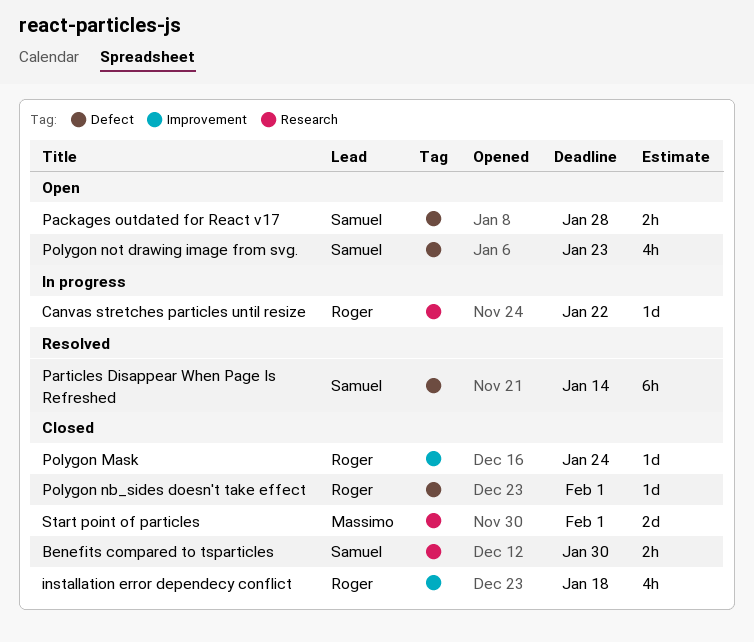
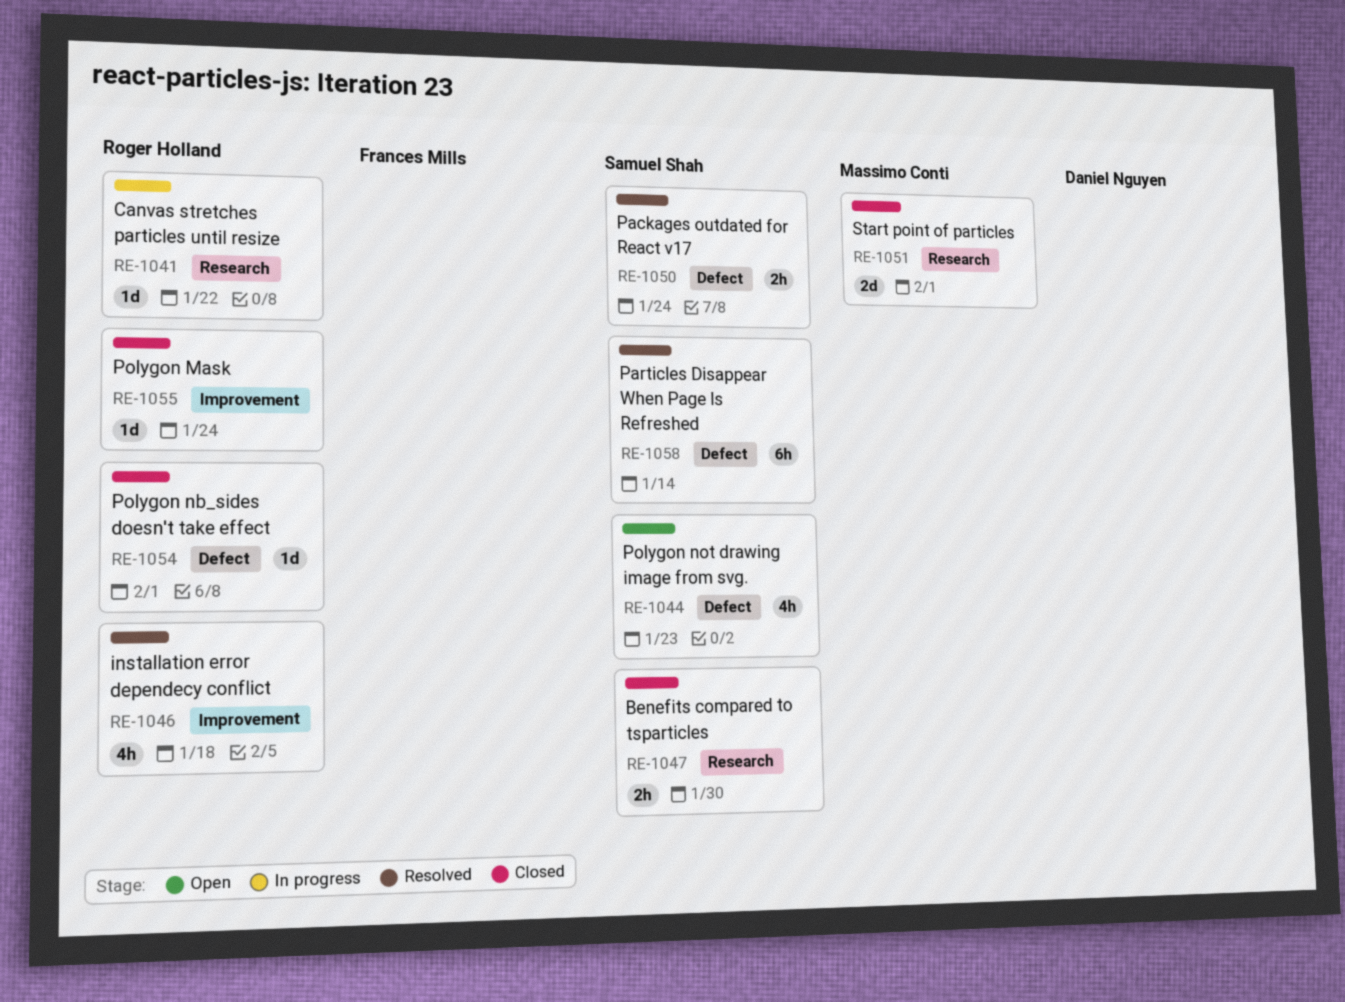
installation error dependecy conflict, status: Closed -> Resolved
Packages outdated for React v17, status: Open -> Resolved
Packages outdated for React v17, due: Jan 28 -> Jan 24

